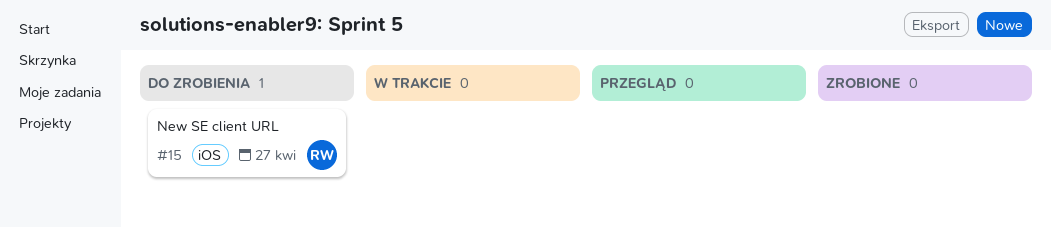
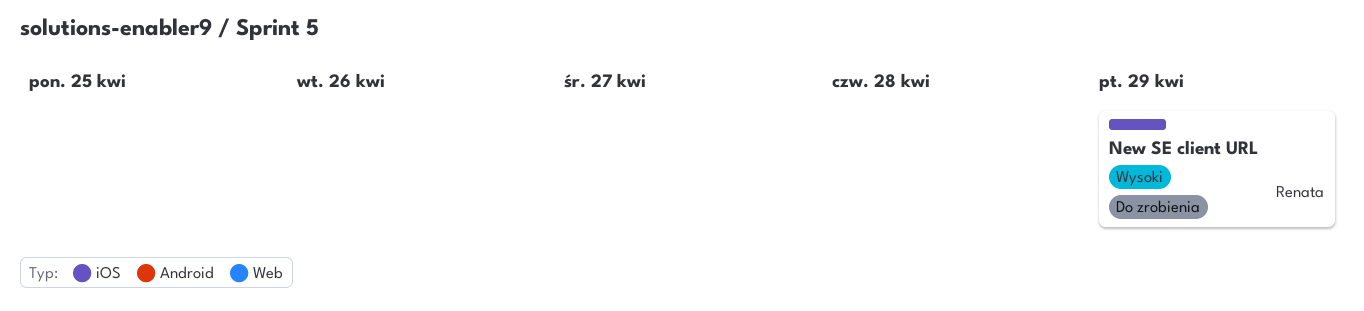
New SE client URL, due: Apr 27 -> Apr 29

